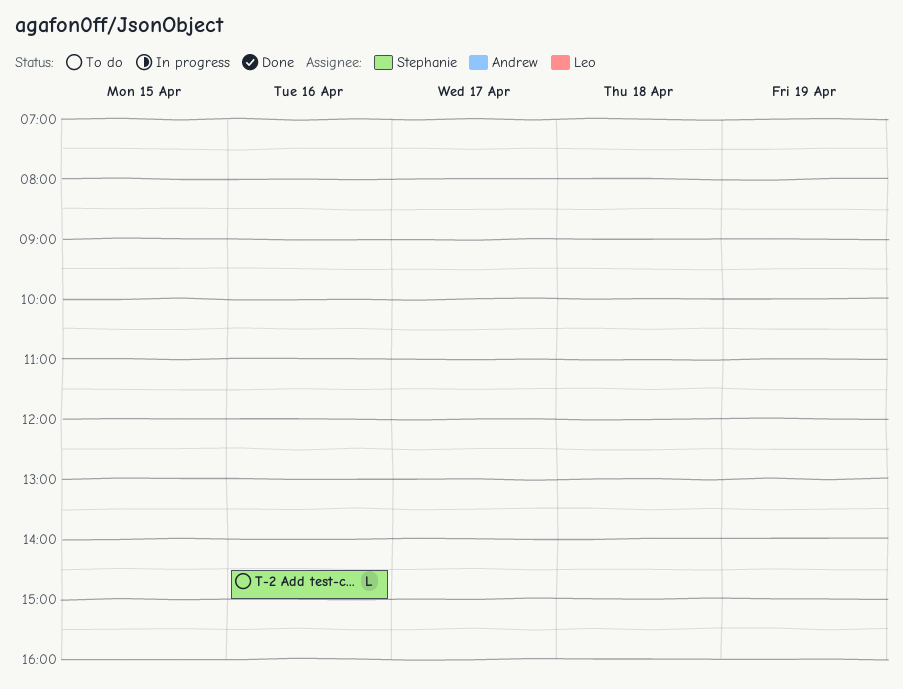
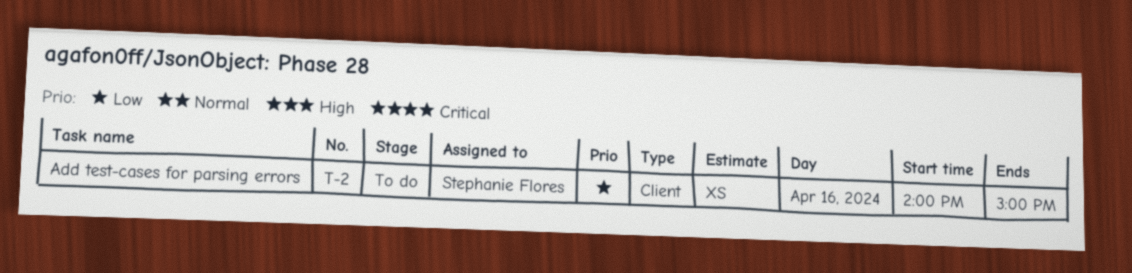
T-2, estimate: L -> XS
T-2, begins: 14:30 -> 14:00

